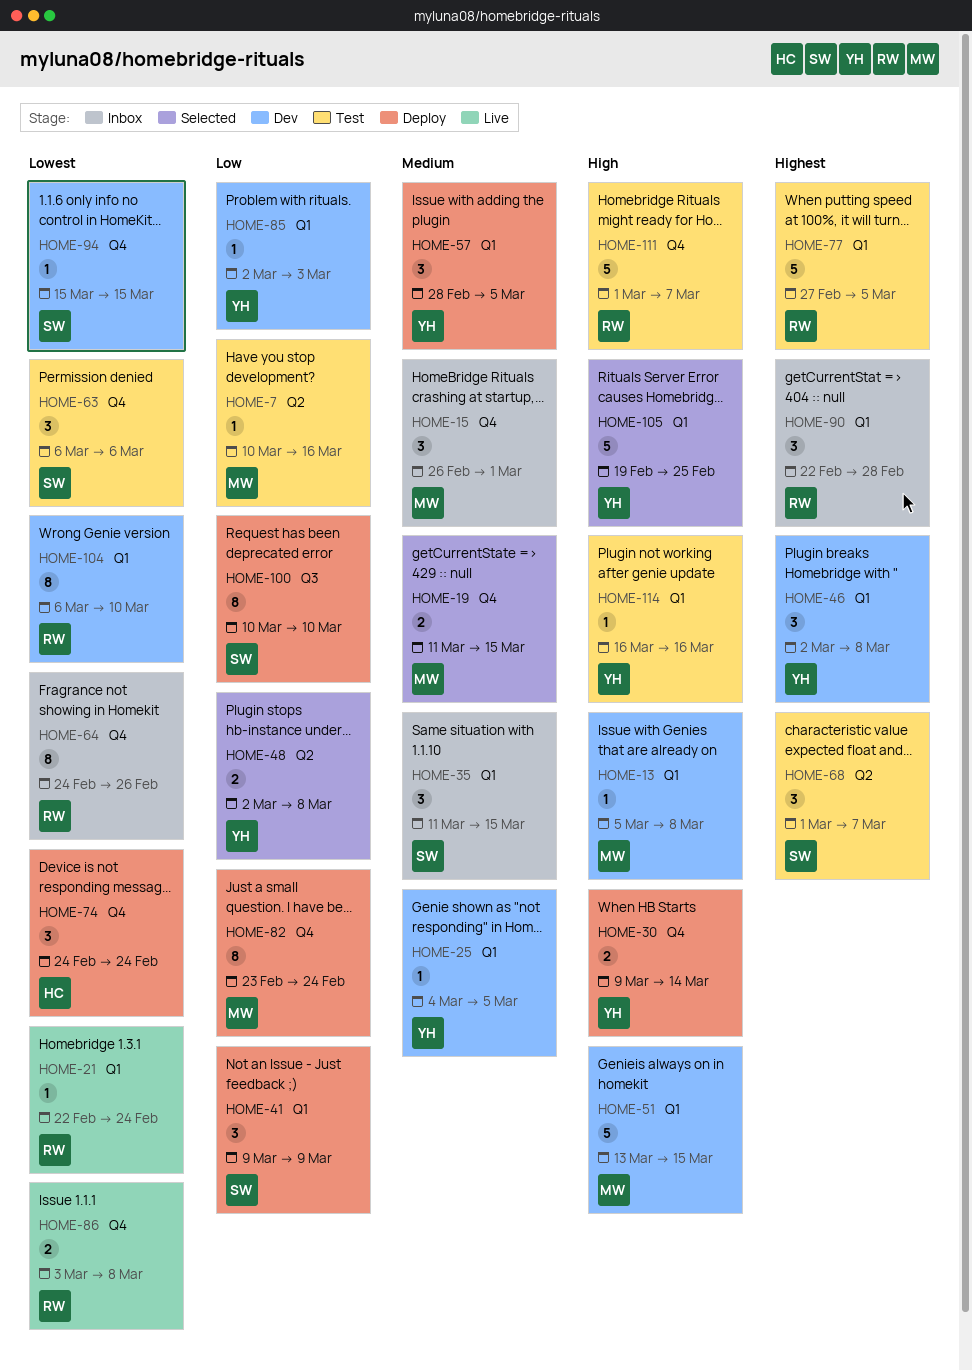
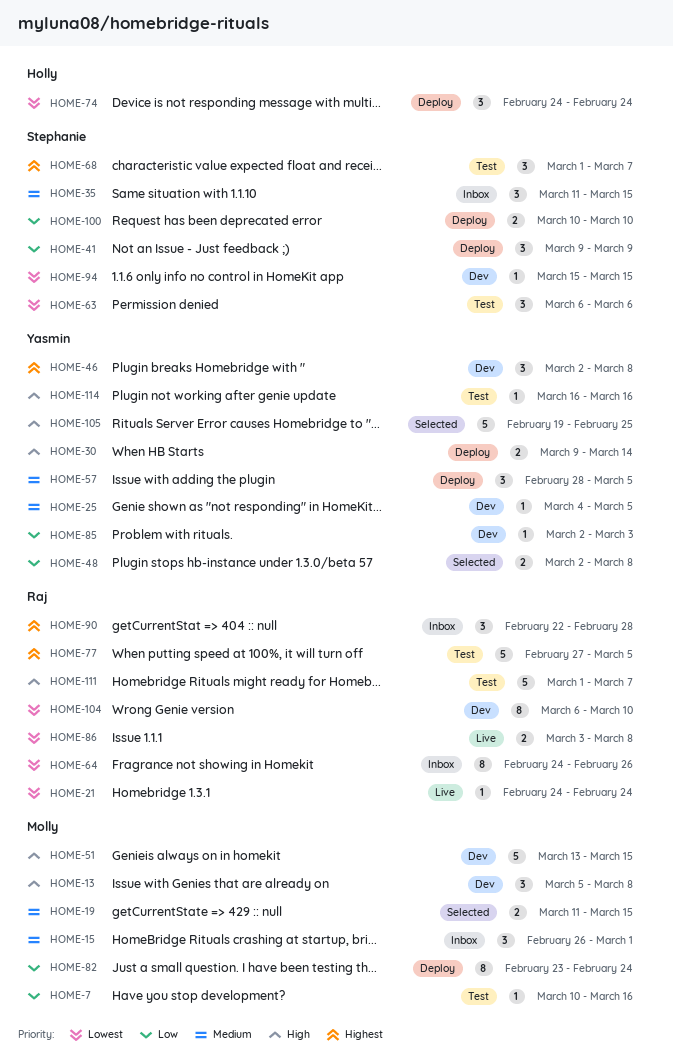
HOME-13, estimate: 1 -> 3
HOME-21, start: Feb 22 -> Feb 24
HOME-100, estimate: 8 -> 2

